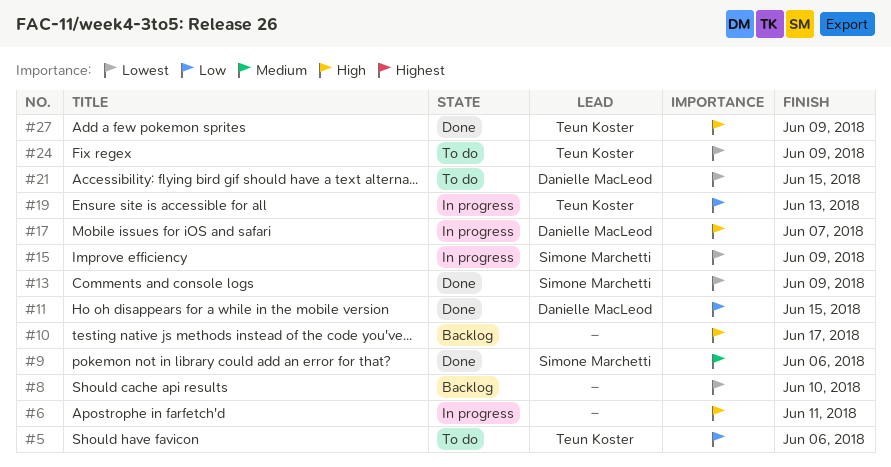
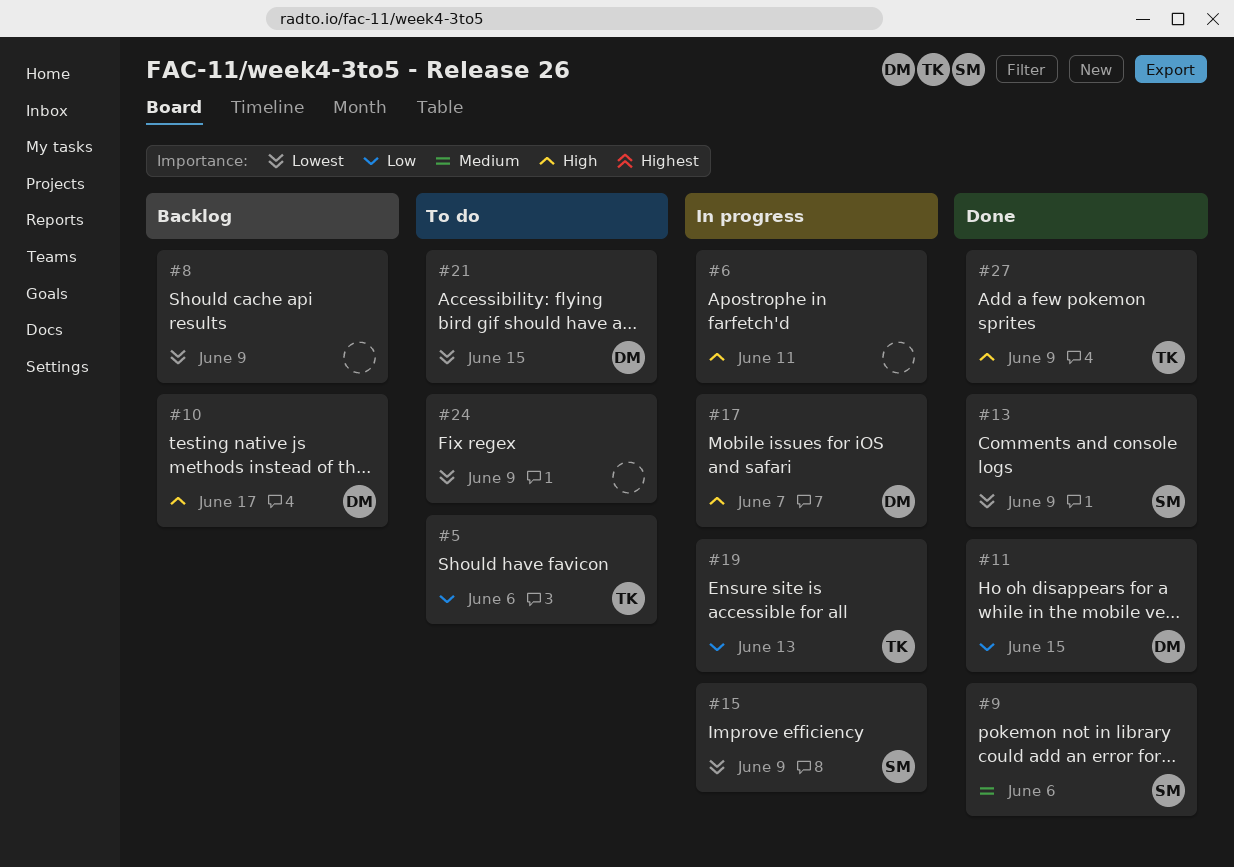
#8, due: Jun 10 -> Jun 9
#10, owner: none -> Danielle MacLeod
#24, owner: Teun Koster -> none

